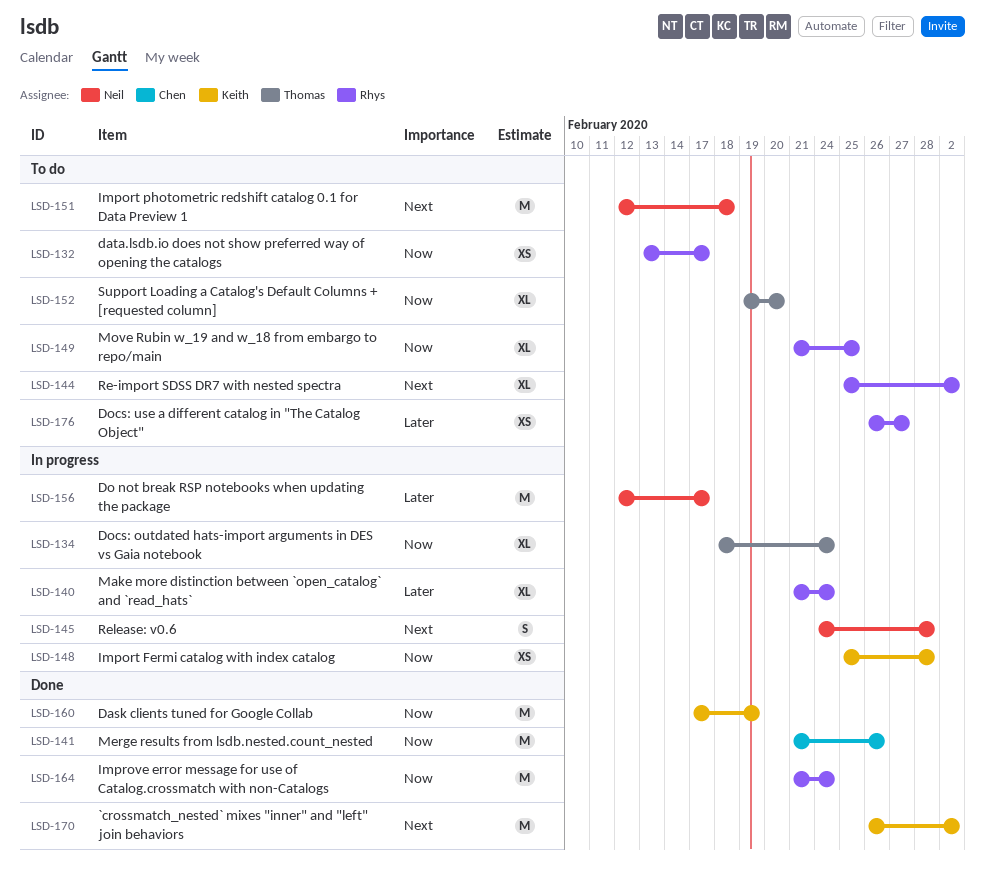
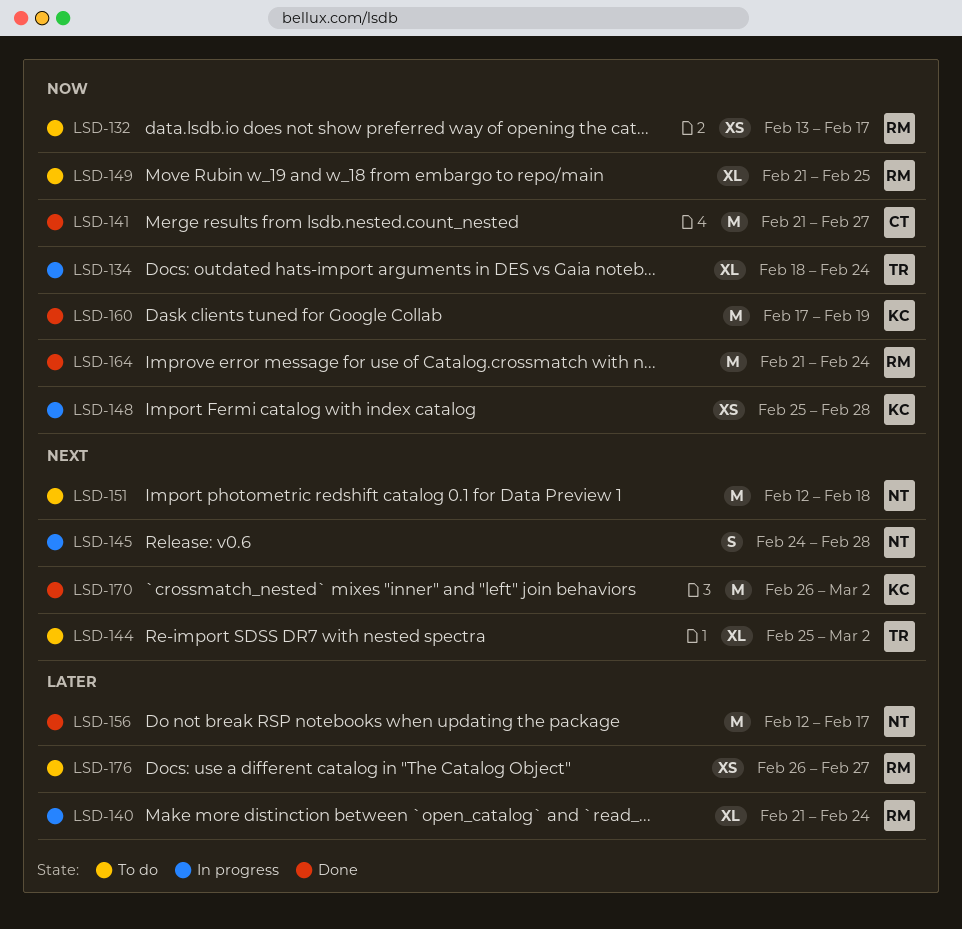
LSD-141, due: Feb 26 -> Feb 27
LSD-144, owner: Rhys -> Thomas
LSD-152: present -> none
LSD-156, status: In progress -> Done

